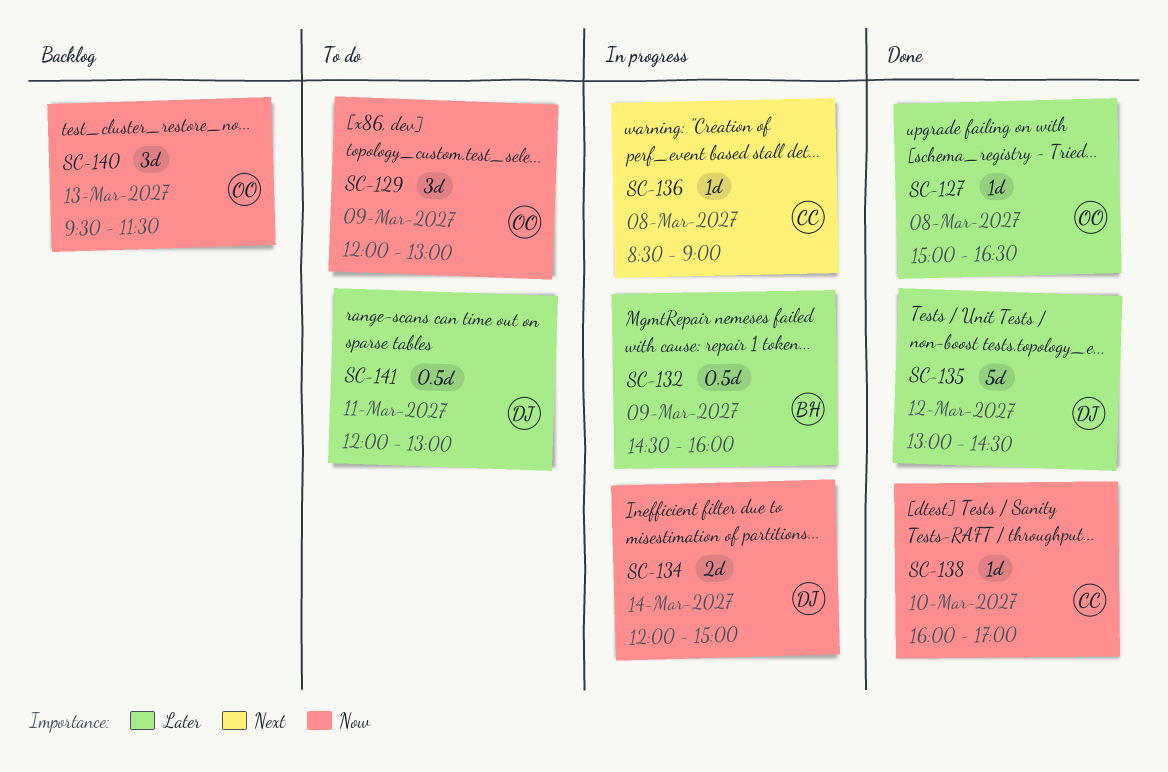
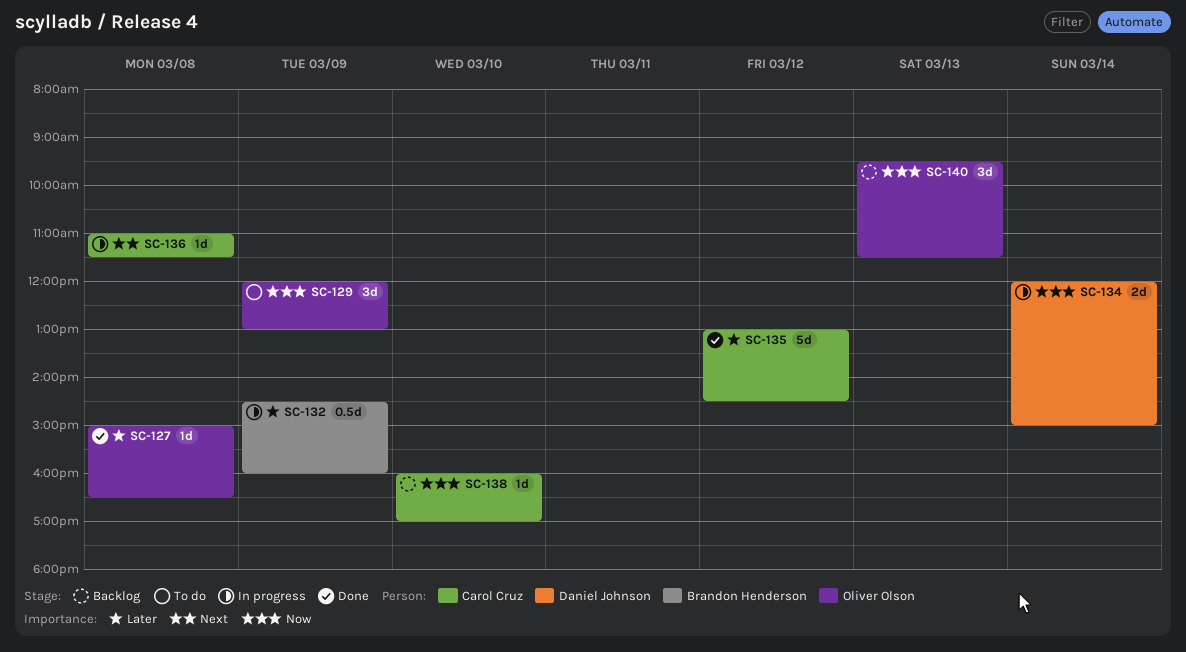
SC-135, owner: Daniel Johnson -> Carol Cruz
SC-136, begins: 08:30 -> 11:00
SC-136, ends: 09:00 -> 11:30
SC-138, status: Done -> Backlog
SC-141: present -> none

